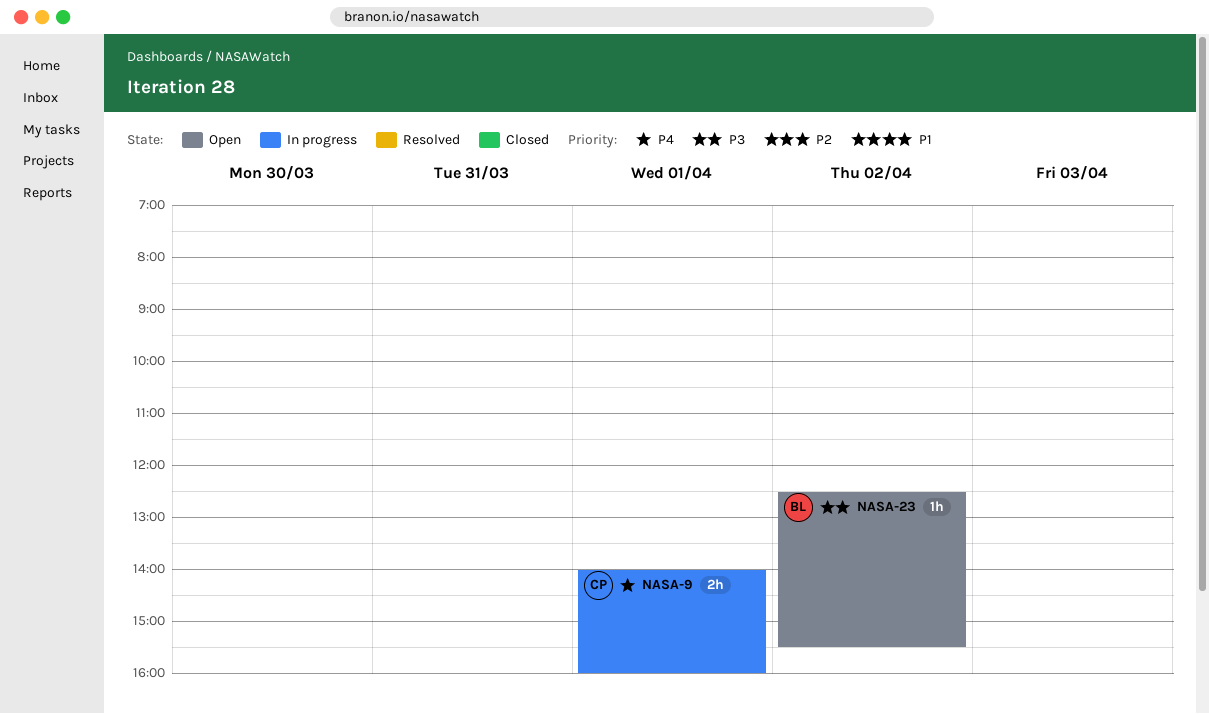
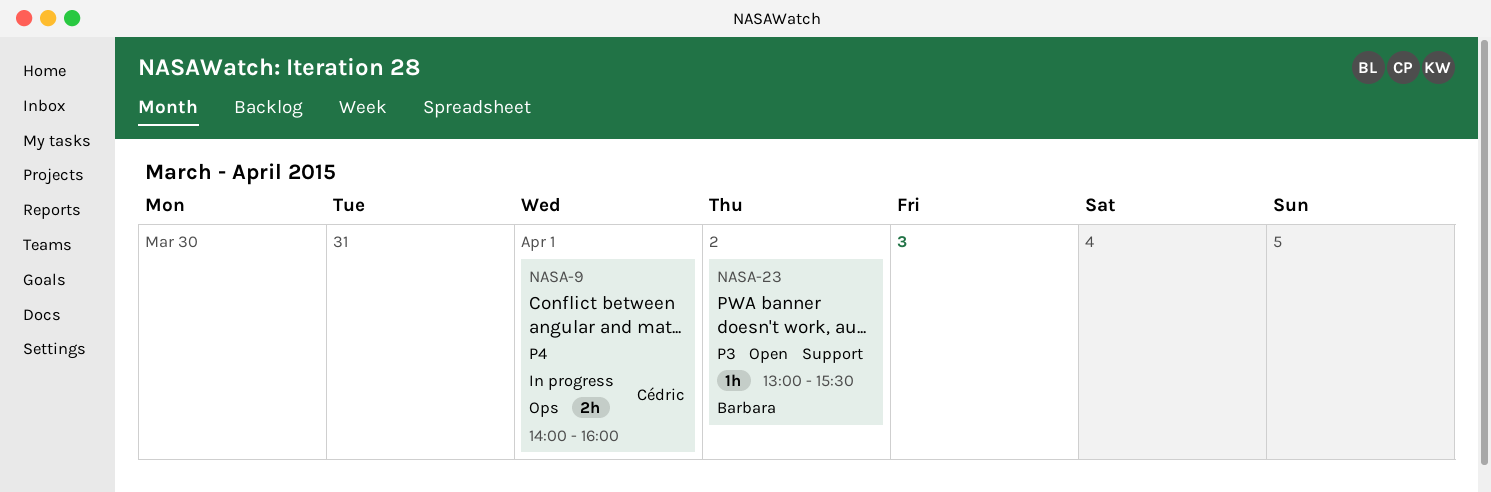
NASA-23, begins: 12:30 -> 13:00

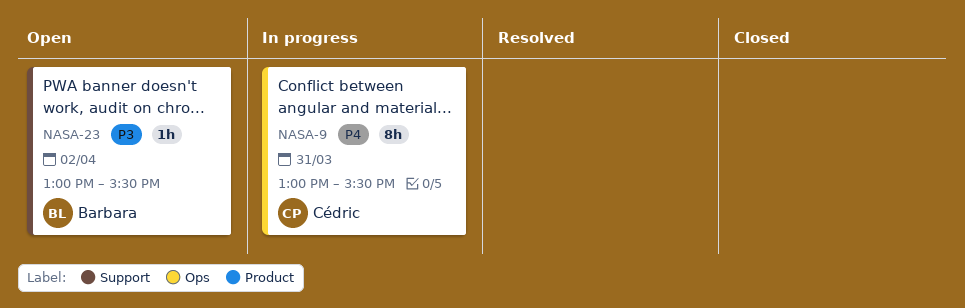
NASA-9, estimate: 2h -> 8h
NASA-9, day: Apr 1 -> Mar 31
NASA-9, begins: 14:00 -> 13:00
NASA-9, ends: 16:00 -> 15:30

